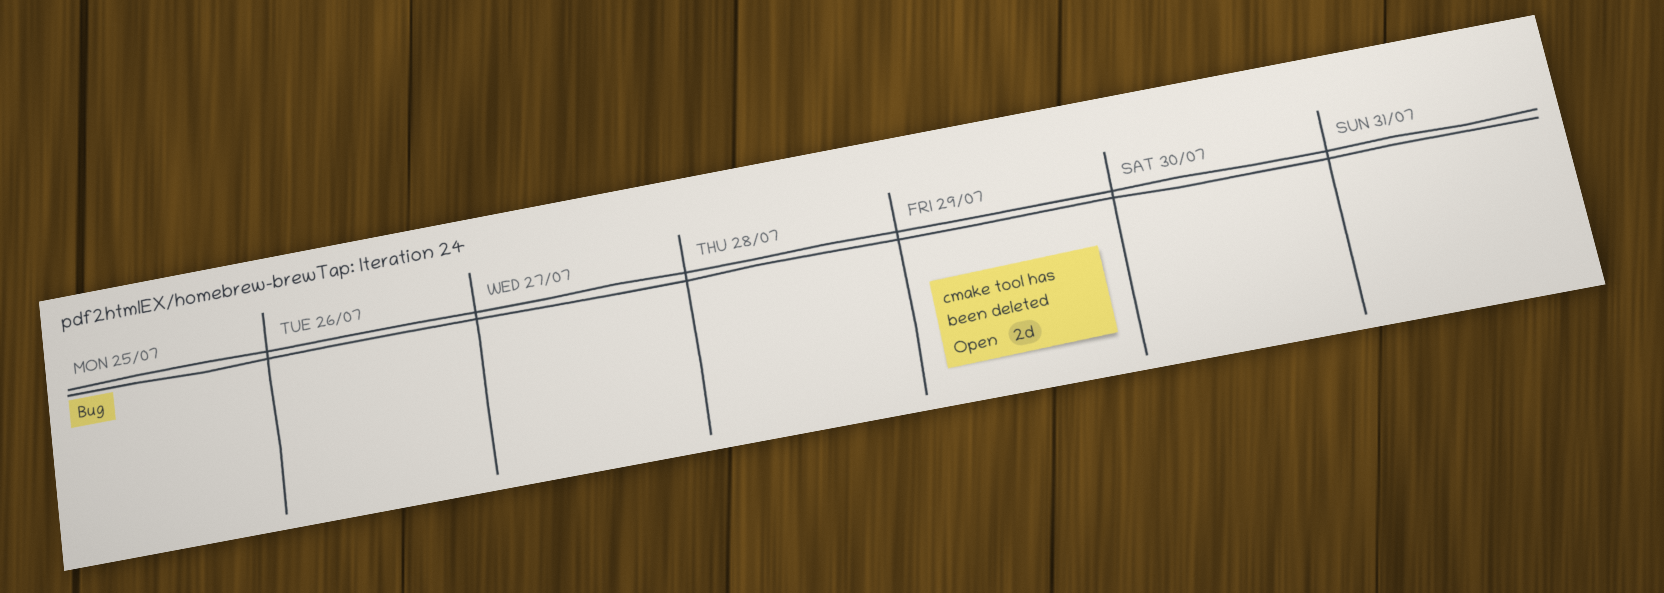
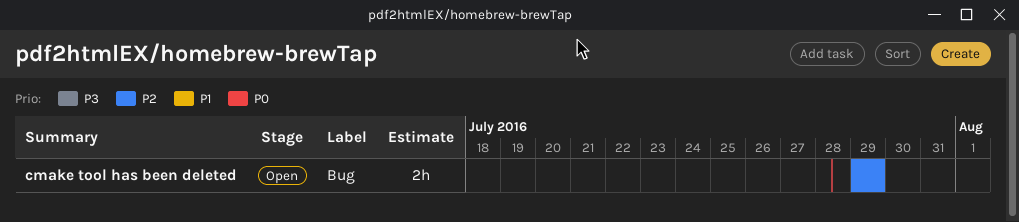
cmake tool has been deleted, estimate: 2d -> 2h

